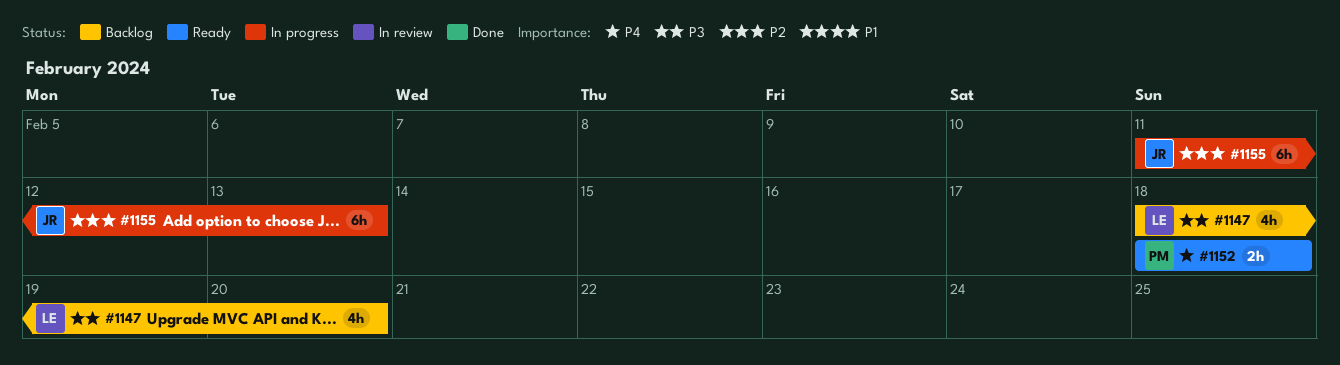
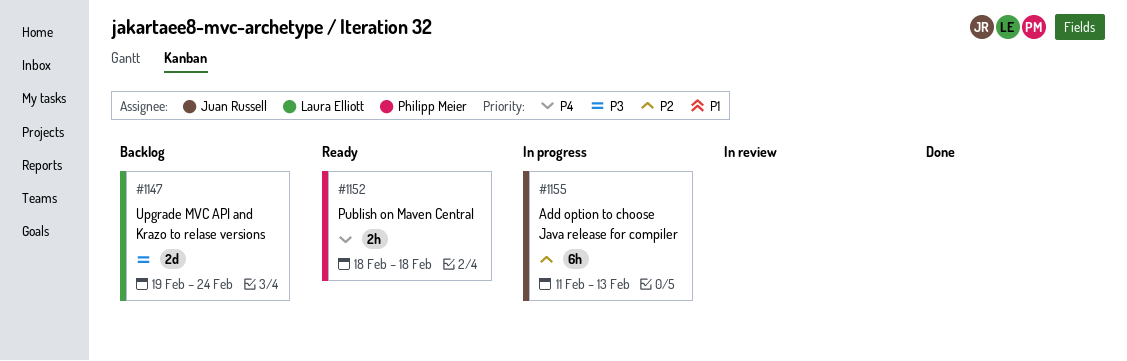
#1147, estimate: 4h -> 2d
#1147, start: Feb 18 -> Feb 19
#1147, due: Feb 20 -> Feb 24

